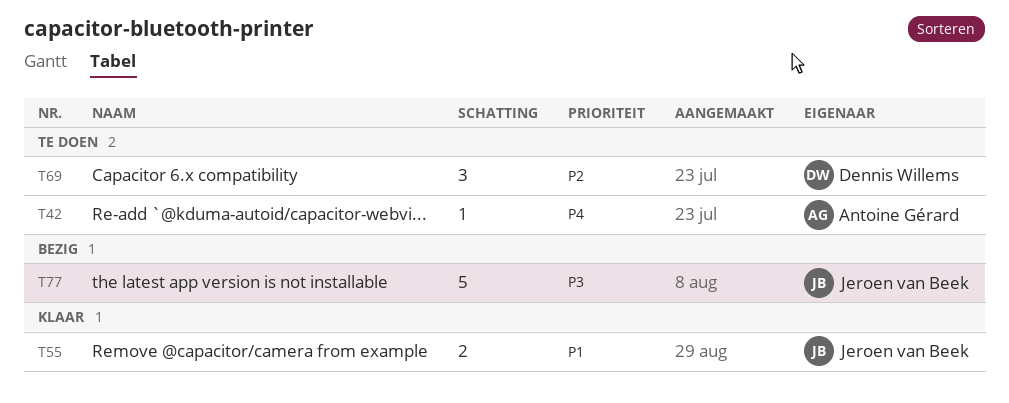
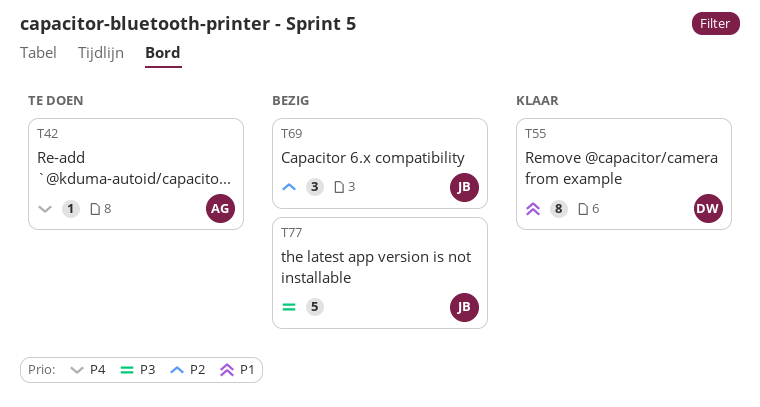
T55, owner: Jeroen van Beek -> Dennis Willems
T55, estimate: 2 -> 8
T69, status: Te doen -> Bezig
T69, owner: Dennis Willems -> Jeroen van Beek

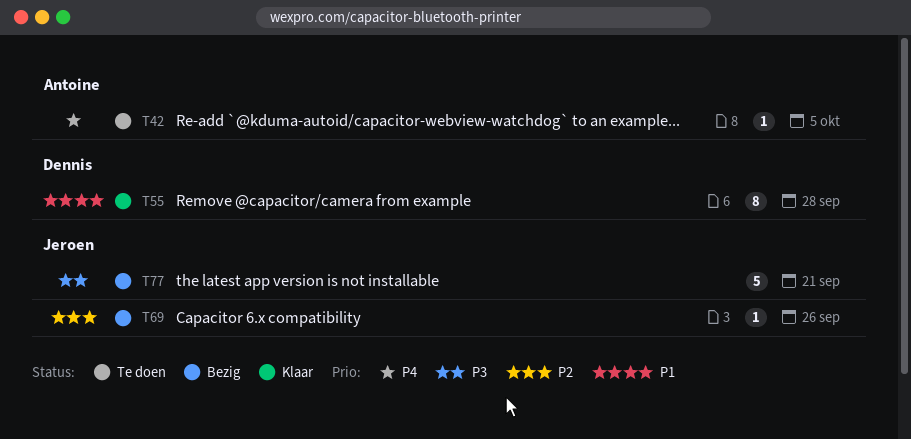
T69, estimate: 3 -> 1

